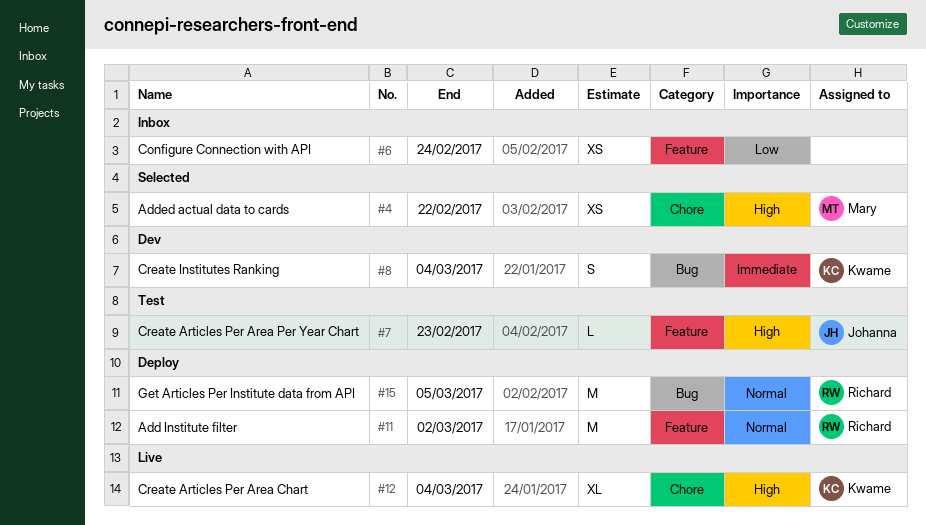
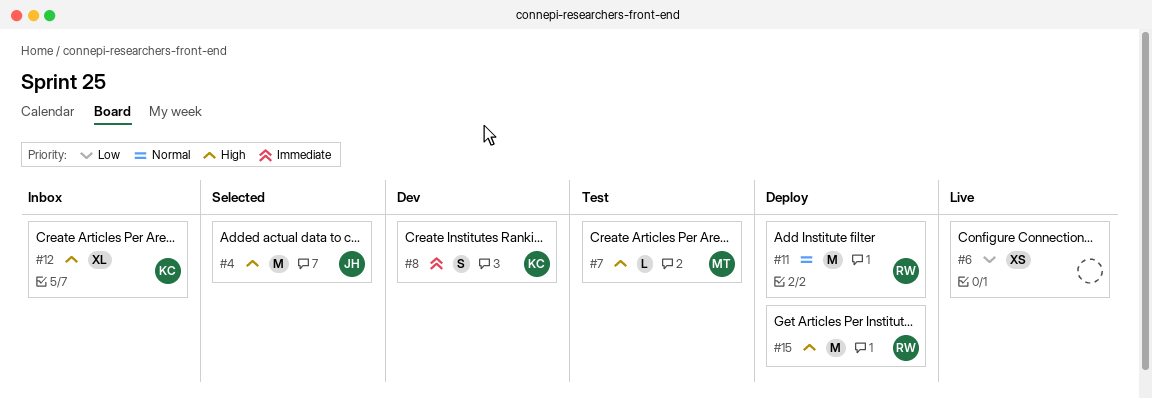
#4, owner: Mary -> Johanna
#4, estimate: XS -> M
#6, status: Inbox -> Live
#7, owner: Johanna -> Mary
#12, status: Live -> Inbox
#15, priority: Normal -> High

